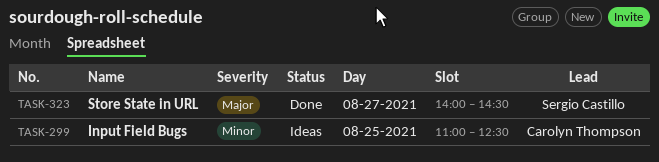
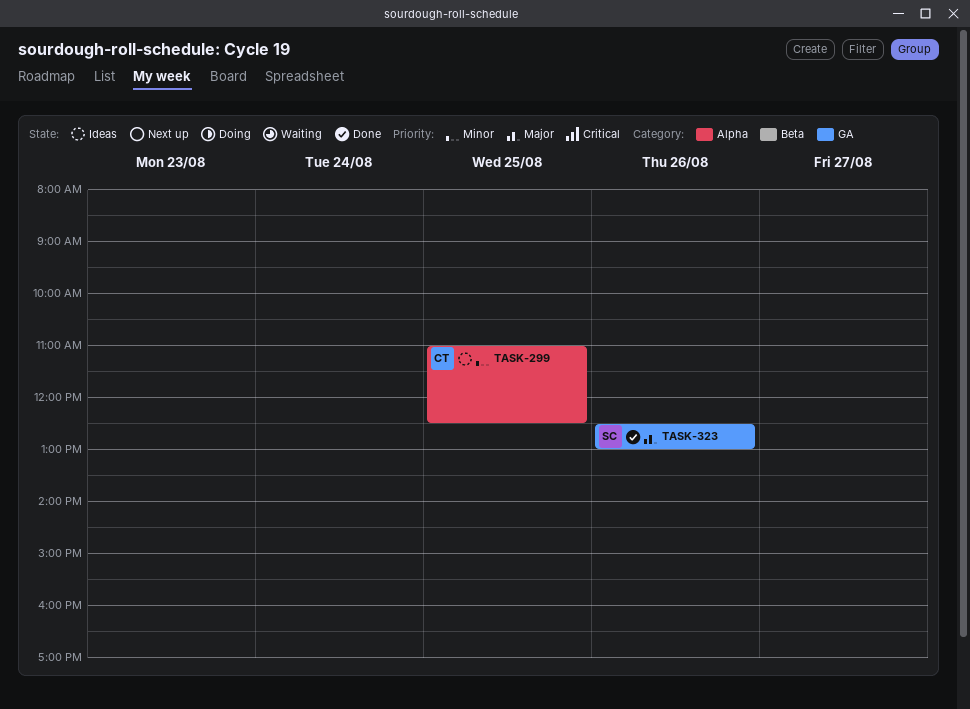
TASK-323, day: Aug 27 -> Aug 26
TASK-323, begins: 14:00 -> 12:30
TASK-323, ends: 14:30 -> 13:00

